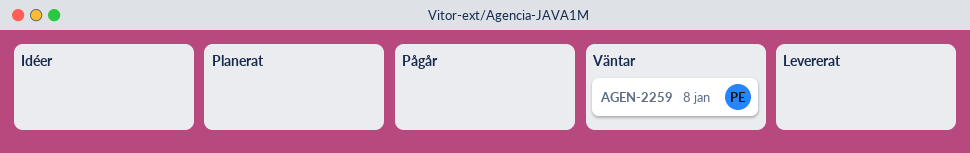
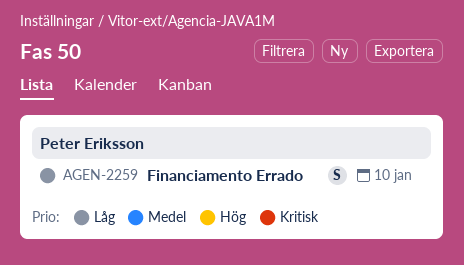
AGEN-2259, due: Jan 8 -> Jan 10

